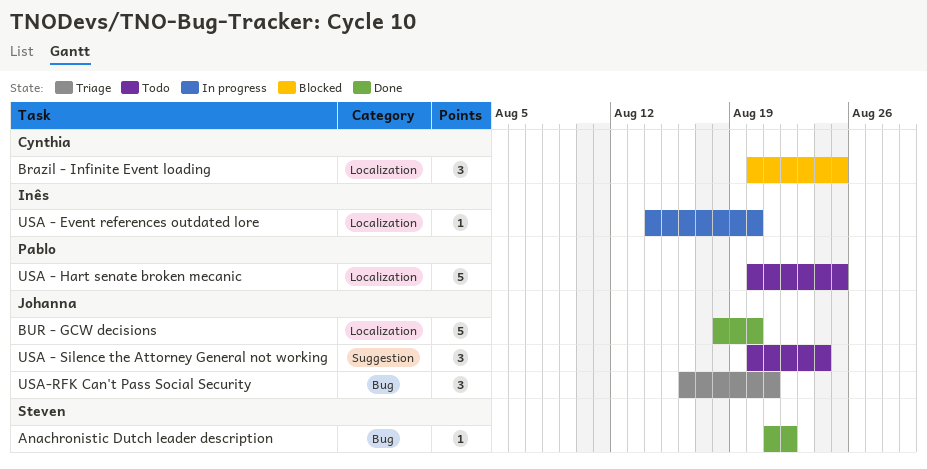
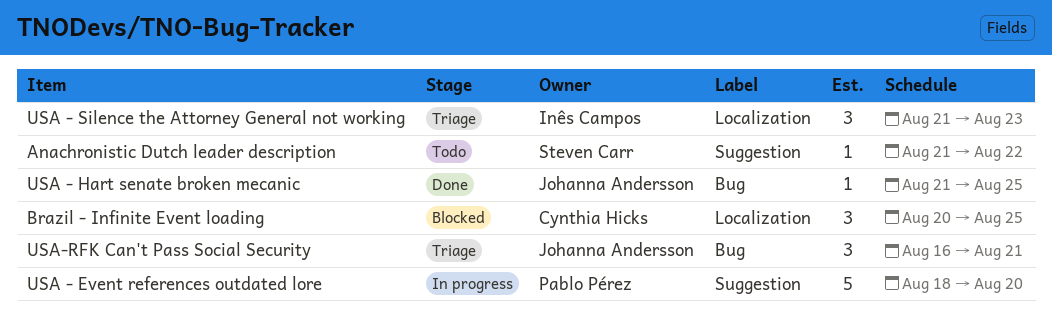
Anachronistic Dutch leader description, status: Done -> Todo
Anachronistic Dutch leader description, label: Bug -> Suggestion
BUR - GCW decisions: present -> none
USA - Event references outdated lore, owner: Inês Campos -> Pablo Pérez
USA - Event references outdated lore, label: Localization -> Suggestion
USA - Event references outdated lore, estimate: 1 -> 5
USA - Event references outdated lore, start: Aug 14 -> Aug 18
USA - Hart senate broken mecanic, status: Todo -> Done
USA - Hart senate broken mecanic, owner: Pablo Pérez -> Johanna Andersson
USA - Hart senate broken mecanic, label: Localization -> Bug
USA - Hart senate broken mecanic, estimate: 5 -> 1
USA - Hart senate broken mecanic, start: Aug 20 -> Aug 21
USA - Silence the Attorney General not working, status: Todo -> Triage
USA - Silence the Attorney General not working, owner: Johanna Andersson -> Inês Campos
USA - Silence the Attorney General not working, label: Suggestion -> Localization
USA - Silence the Attorney General not working, start: Aug 20 -> Aug 21
USA - Silence the Attorney General not working, due: Aug 24 -> Aug 23

